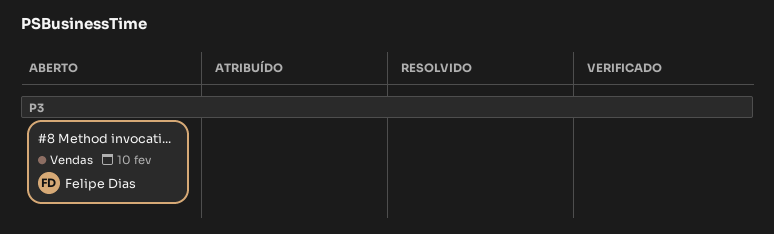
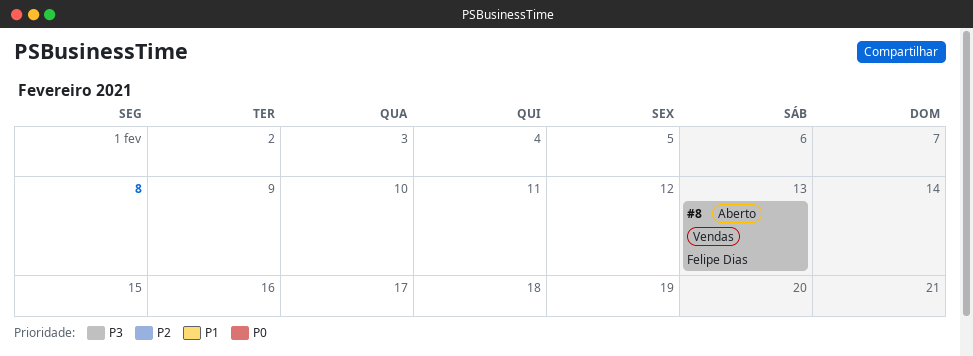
#8, due: Feb 10 -> Feb 13

